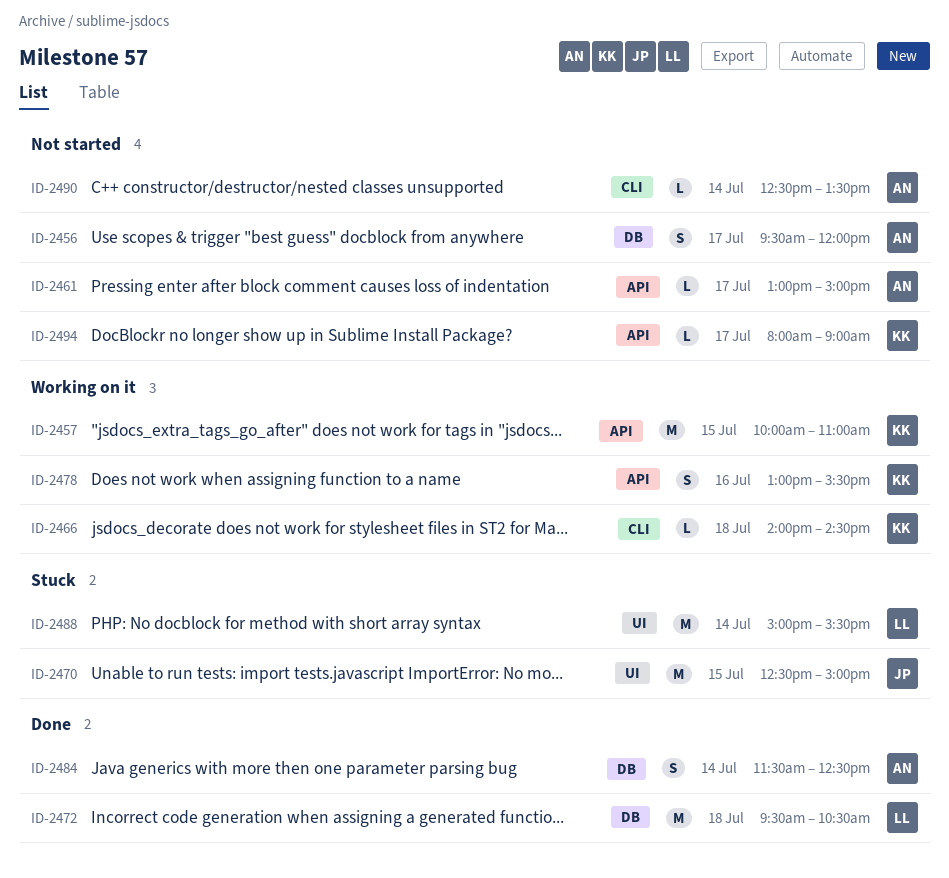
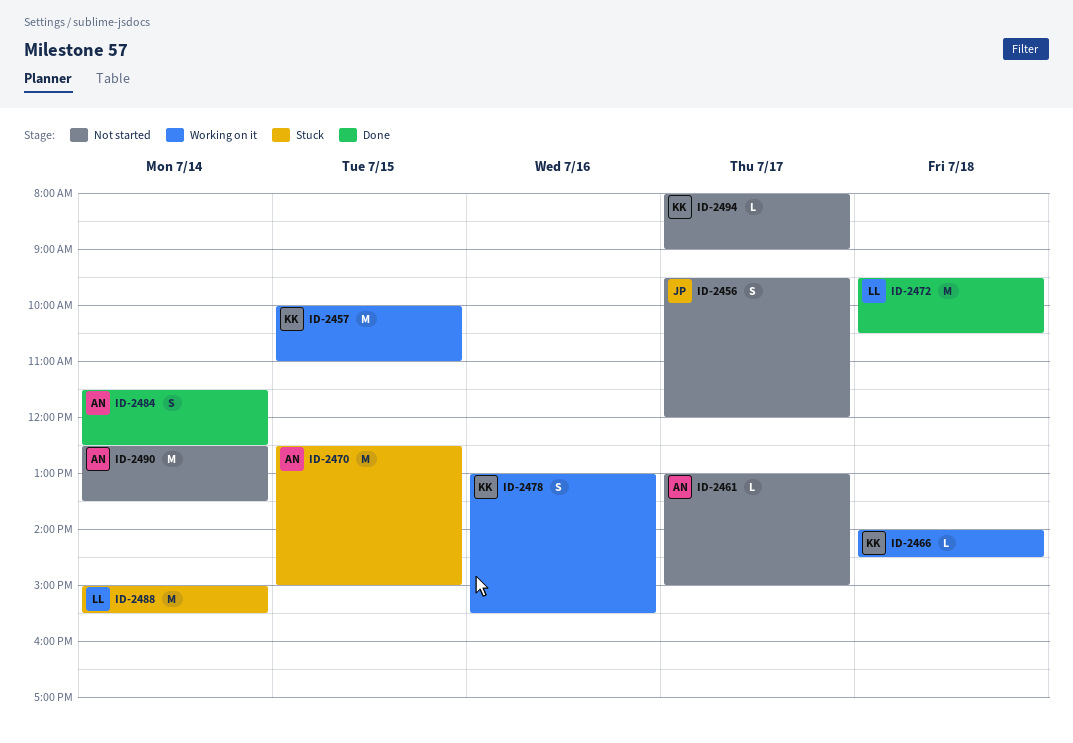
ID-2456, owner: AN -> JP
ID-2470, owner: JP -> AN
ID-2490, estimate: L -> M

